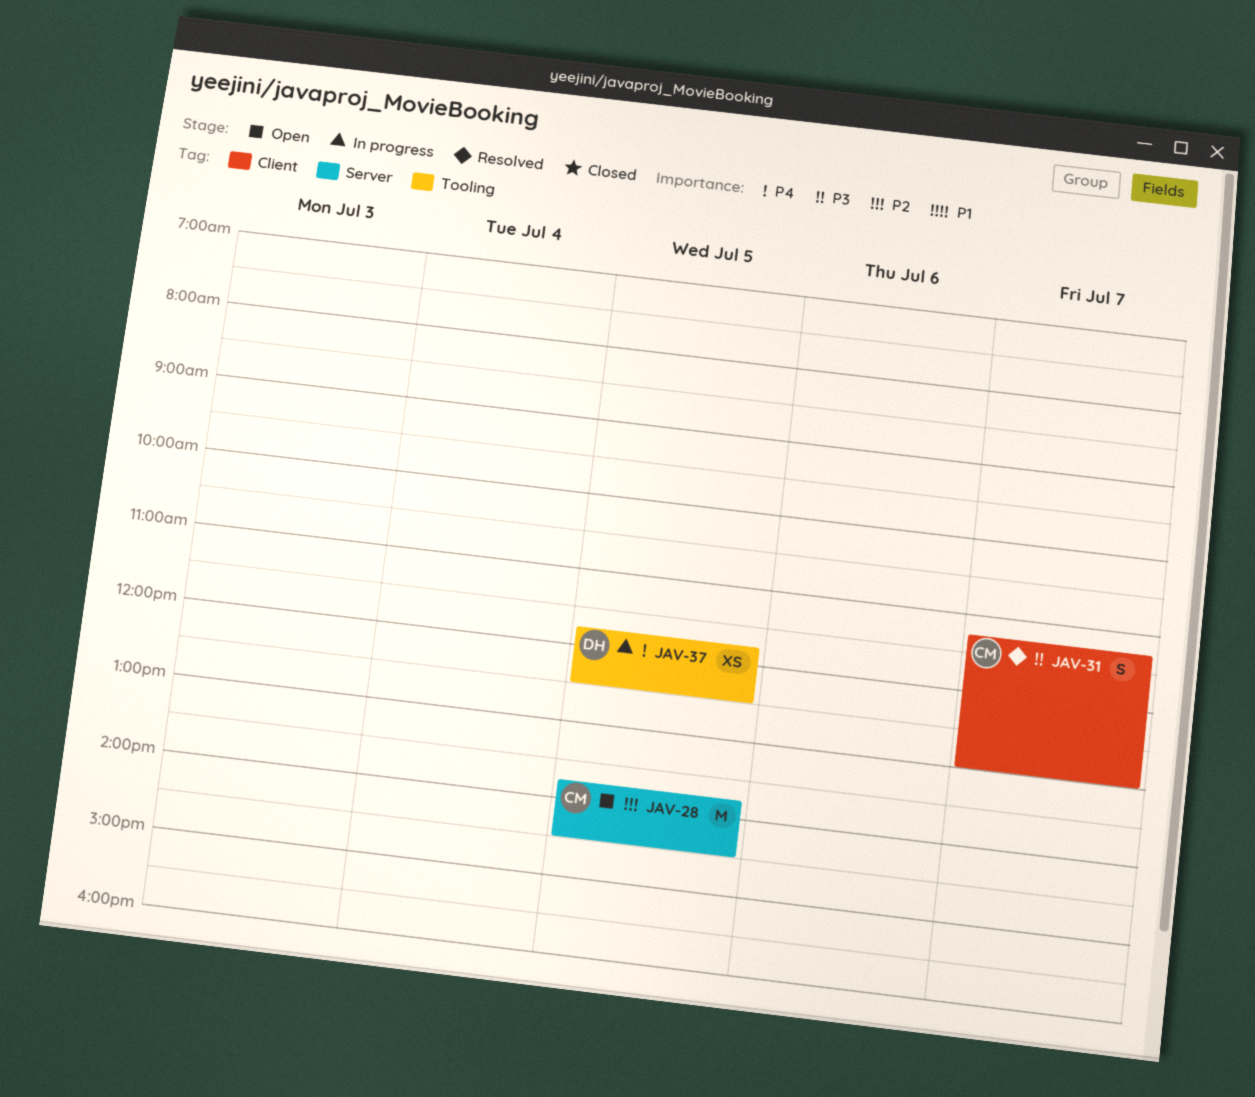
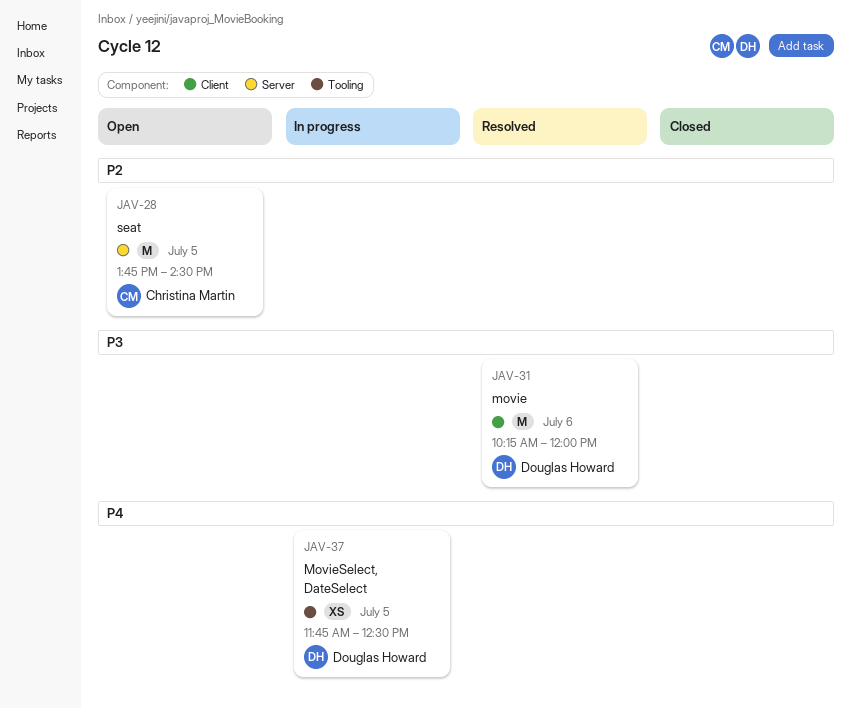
JAV-31, owner: Christina Martin -> Douglas Howard
JAV-31, estimate: S -> M
JAV-31, day: Jul 7 -> Jul 6
JAV-31, begins: 11:15 -> 10:15
JAV-31, ends: 13:00 -> 12:00

